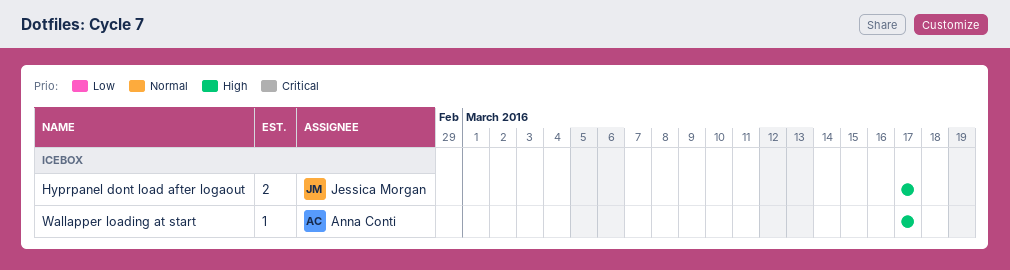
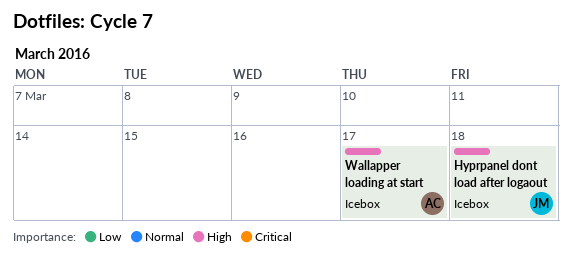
Hyprpanel dont load after logaout, due: Mar 17 -> Mar 18

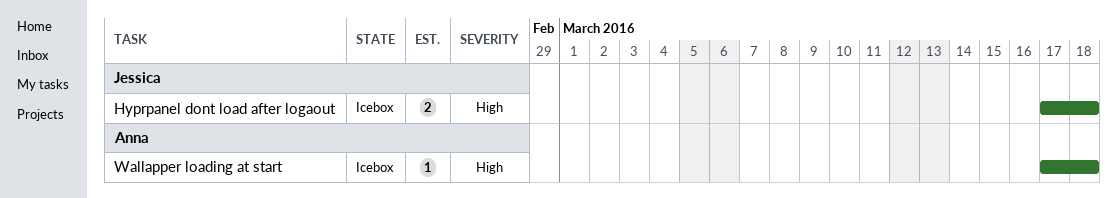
Wallapper loading at start, due: Mar 17 -> Mar 18

